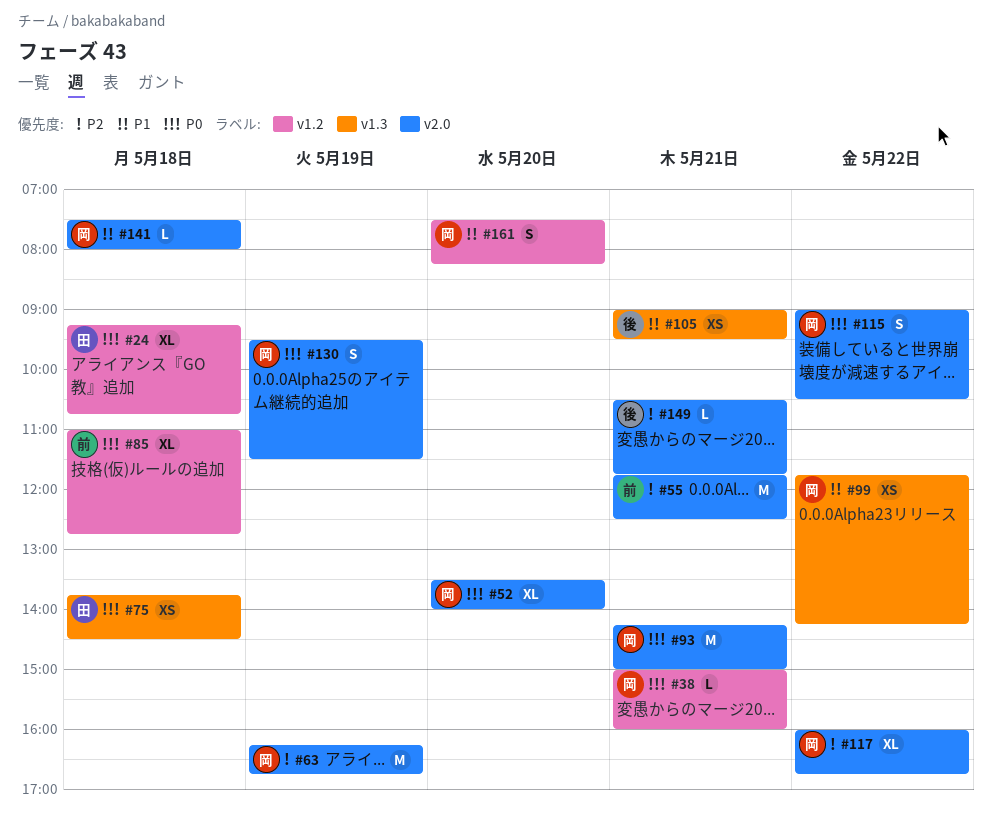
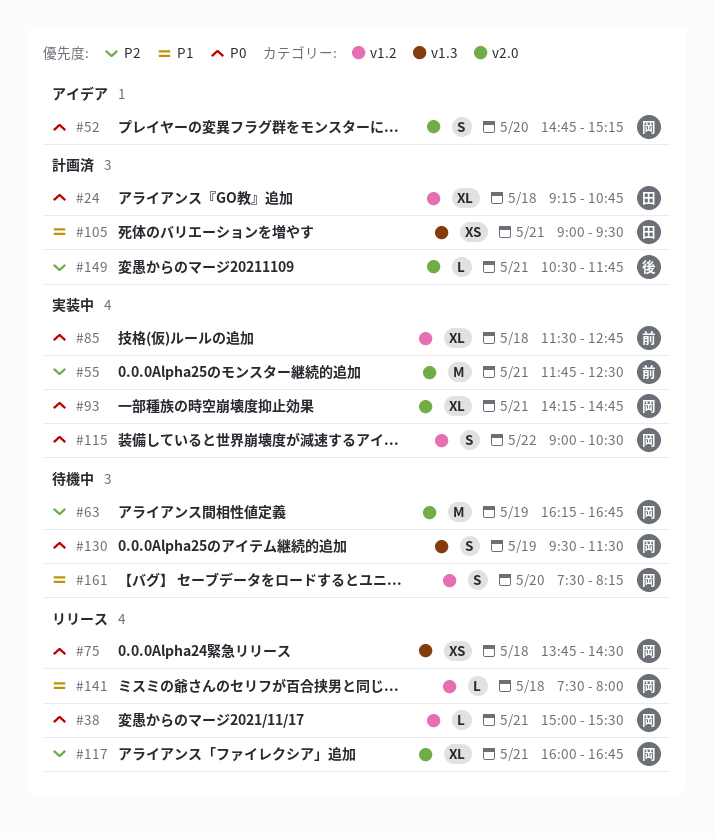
#38, ends: 16:00 -> 15:30
#52, estimate: XL -> S
#52, begins: 13:30 -> 14:45
#52, ends: 14:00 -> 15:15
#75, owner: 田 -> 岡
#85, begins: 11:00 -> 11:30
#93, estimate: M -> XL
#93, ends: 15:00 -> 14:45
#99: present -> none
#105, owner: 後 -> 田
#115, label: v2.0 -> v1.2
#117, day: May 22 -> May 21
#130, label: v2.0 -> v1.3
#141, label: v2.0 -> v1.2

